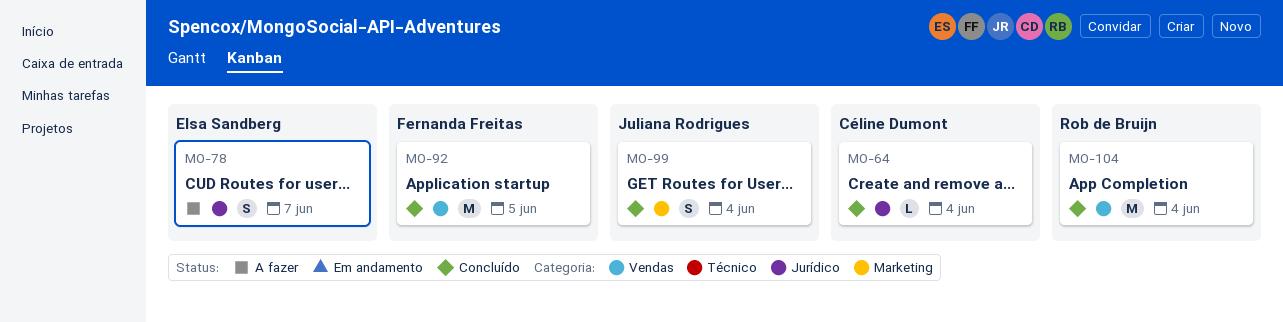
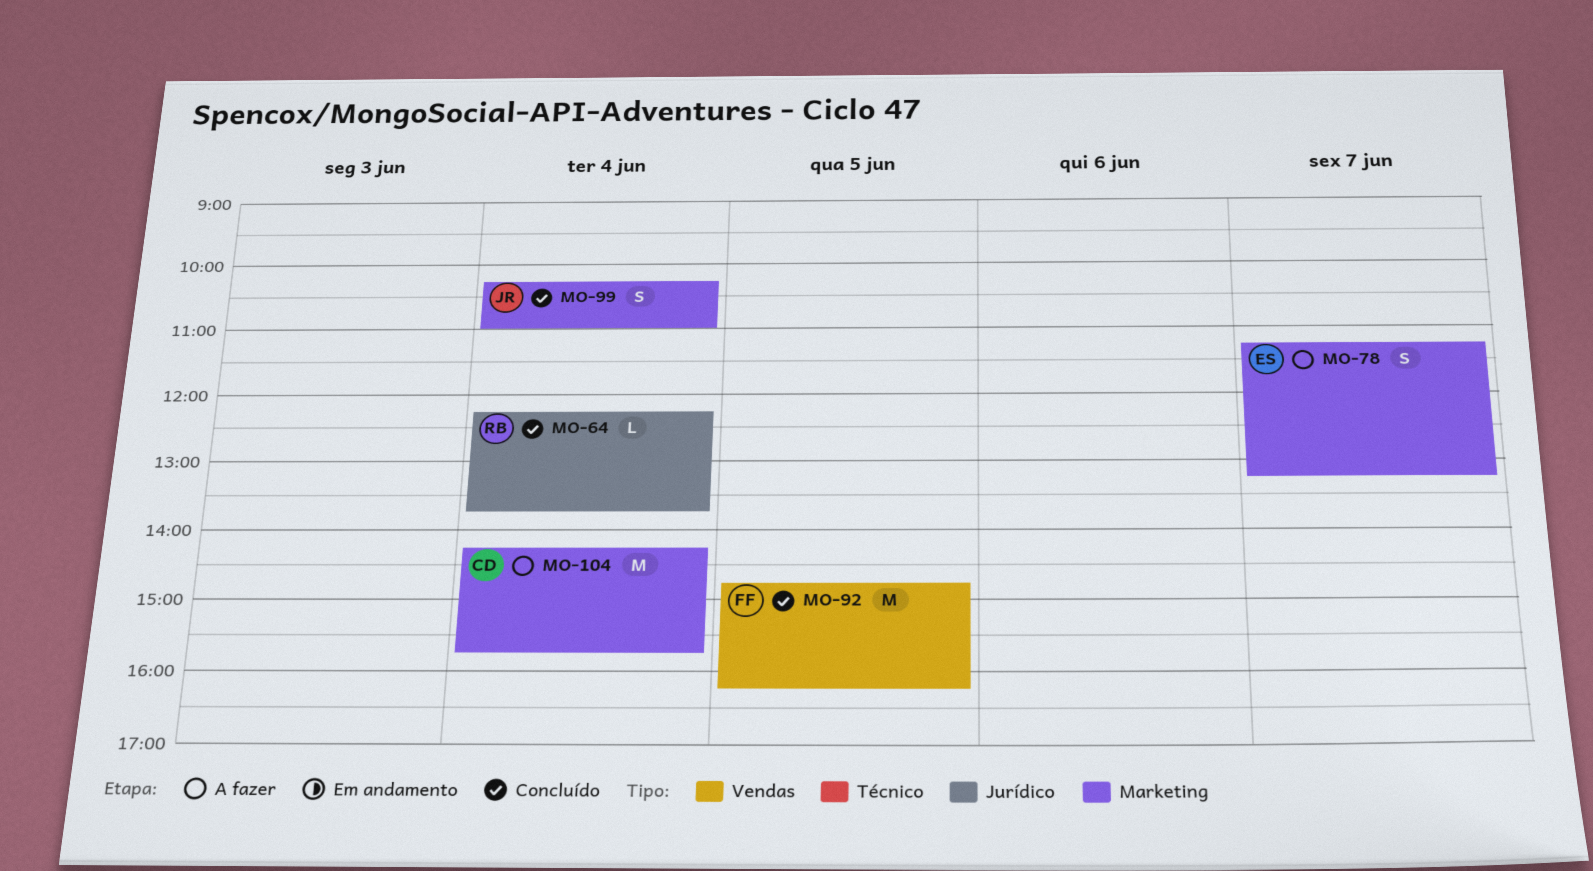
MO-64, owner: Céline Dumont -> Rob de Bruijn
MO-78, label: Jurídico -> Marketing
MO-104, status: Concluído -> A fazer
MO-104, owner: Rob de Bruijn -> Céline Dumont
MO-104, label: Vendas -> Marketing

